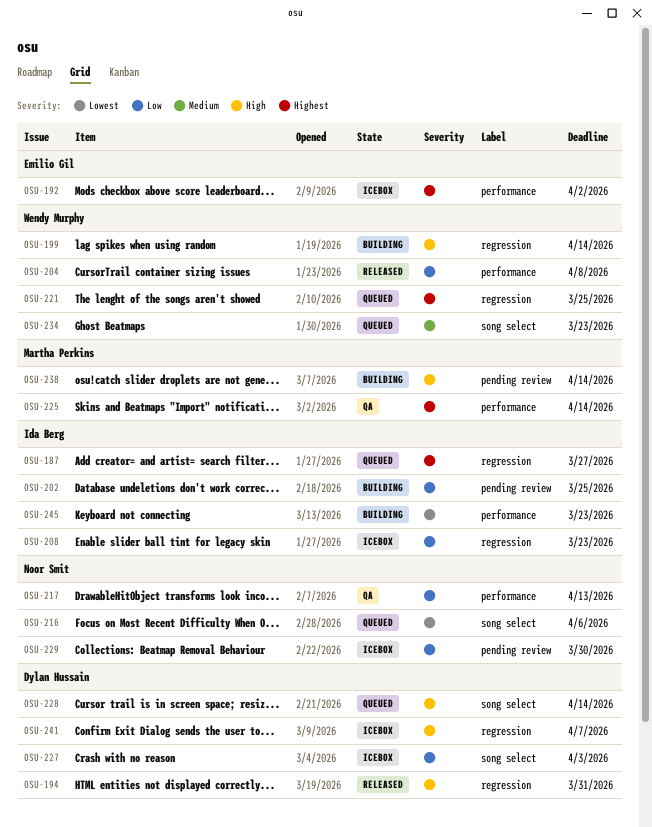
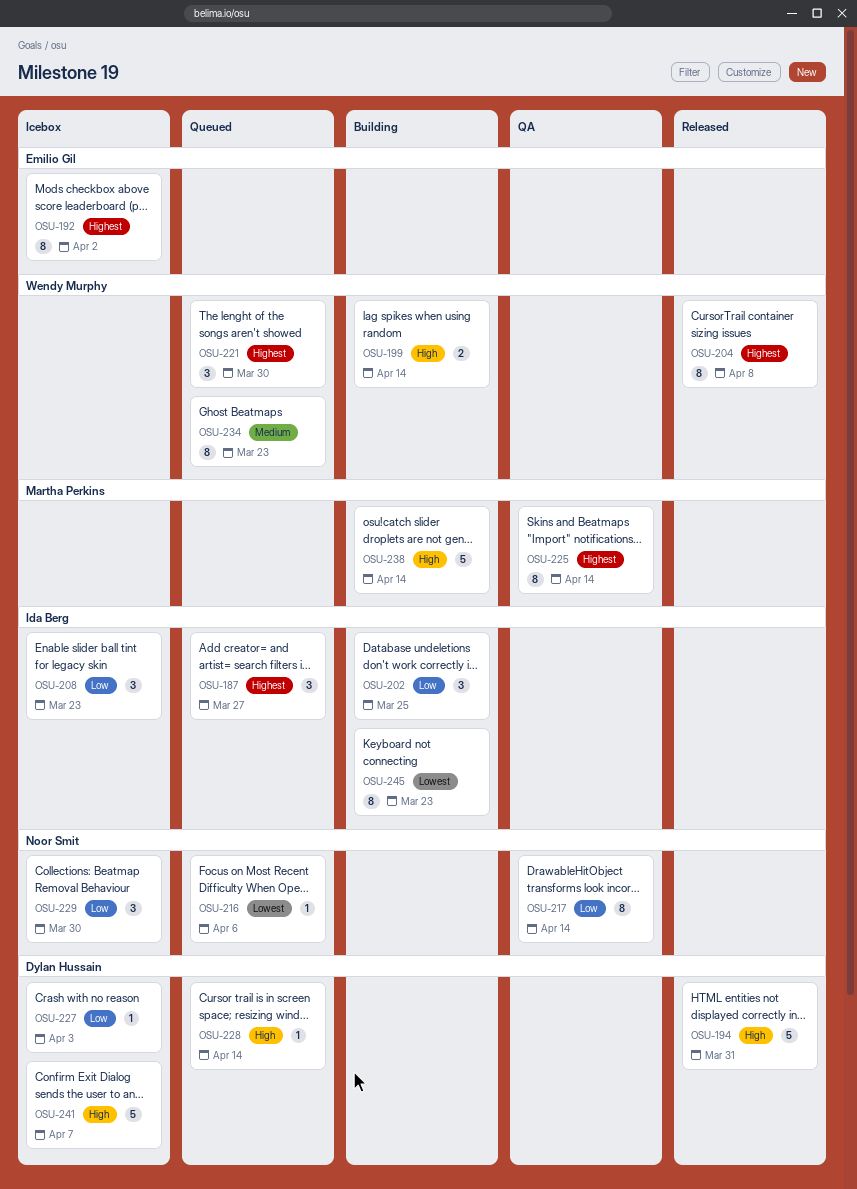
OSU-204, priority: Low -> Highest
OSU-217, due: Apr 13 -> Apr 14
OSU-221, due: Mar 25 -> Mar 30

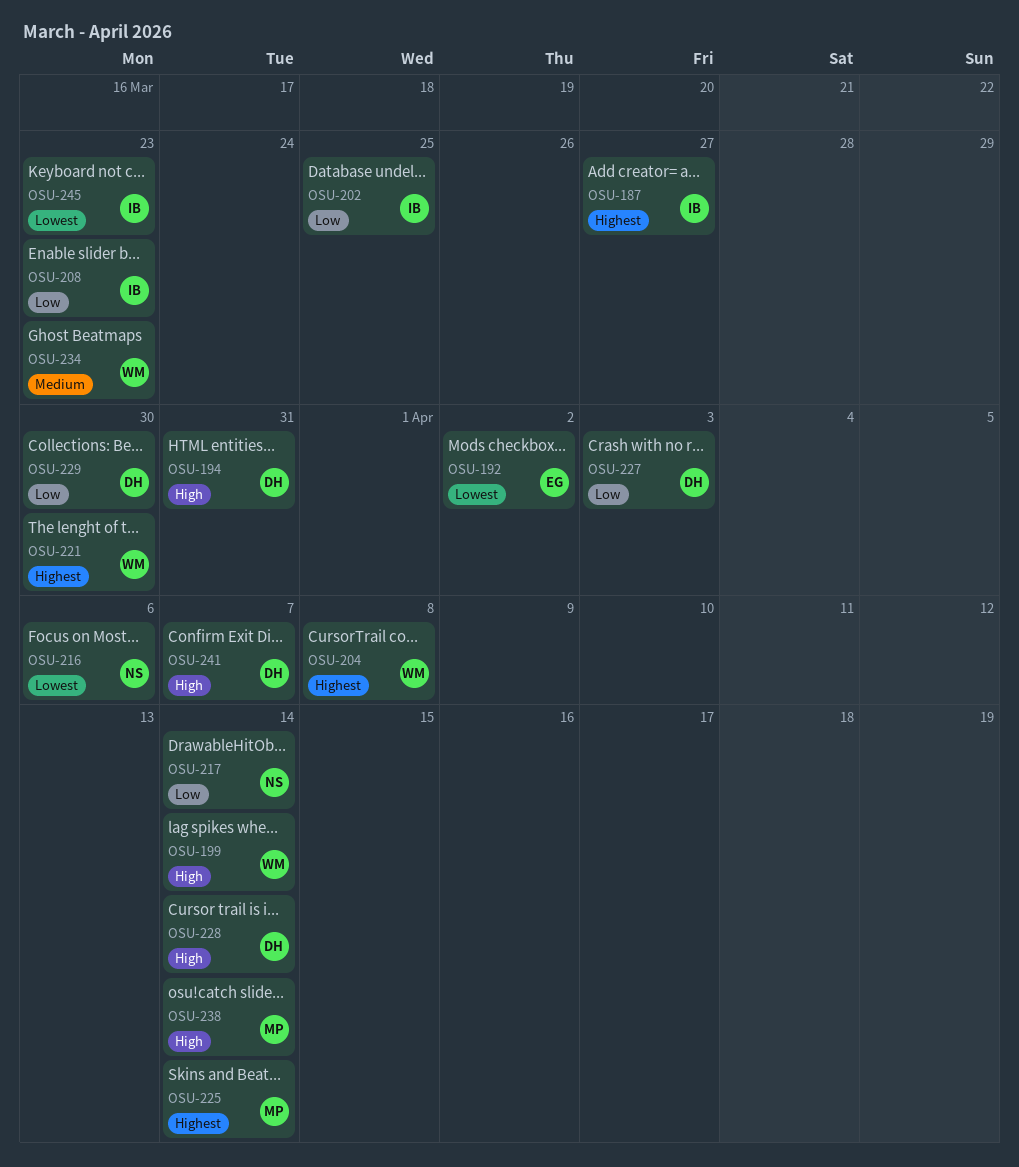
OSU-192, priority: Highest -> Lowest
OSU-229, owner: Noor Smit -> Dylan Hussain

